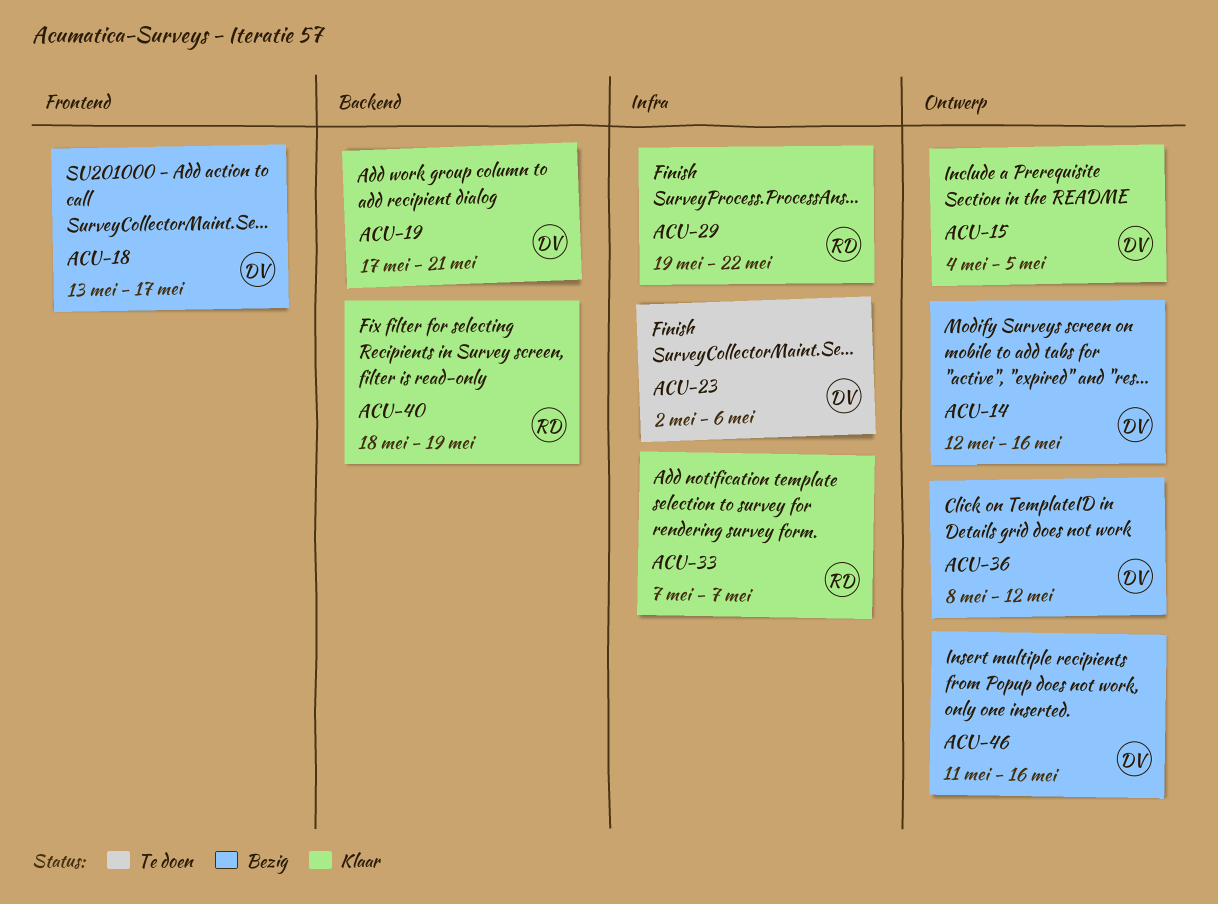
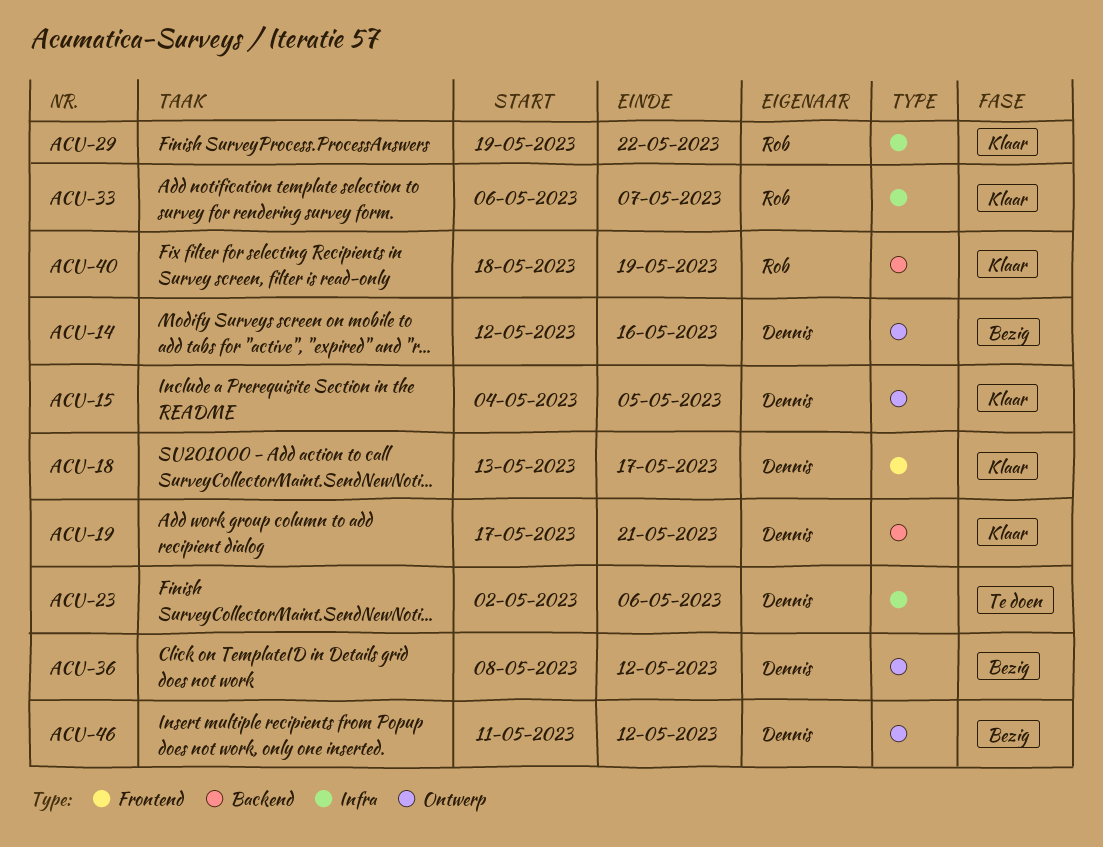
ACU-18, status: Bezig -> Klaar
ACU-33, start: May 7 -> May 6
ACU-46, due: May 16 -> May 12

